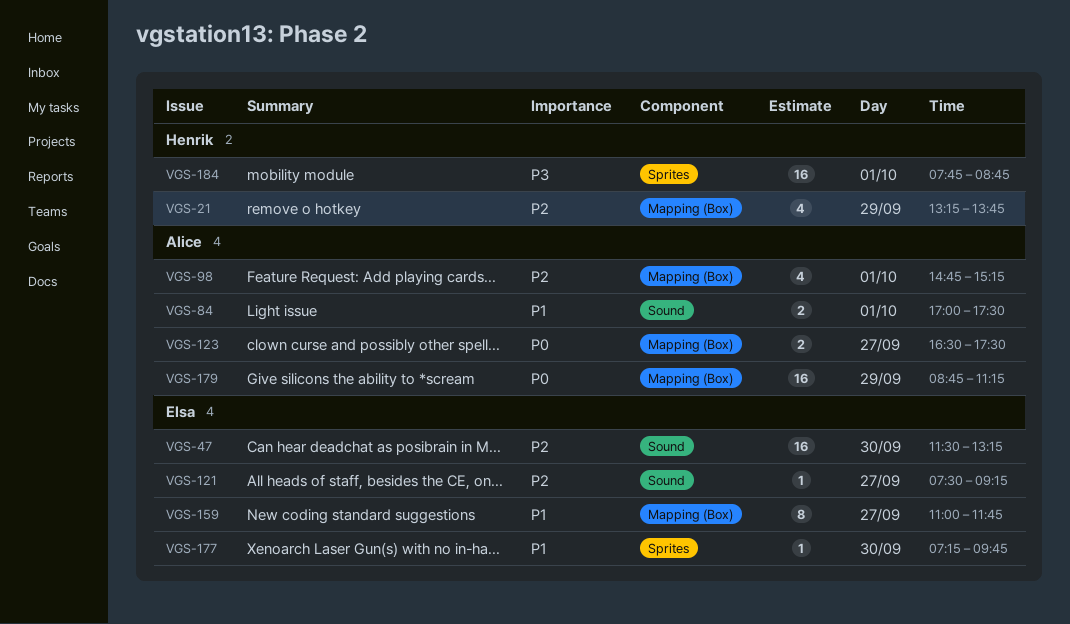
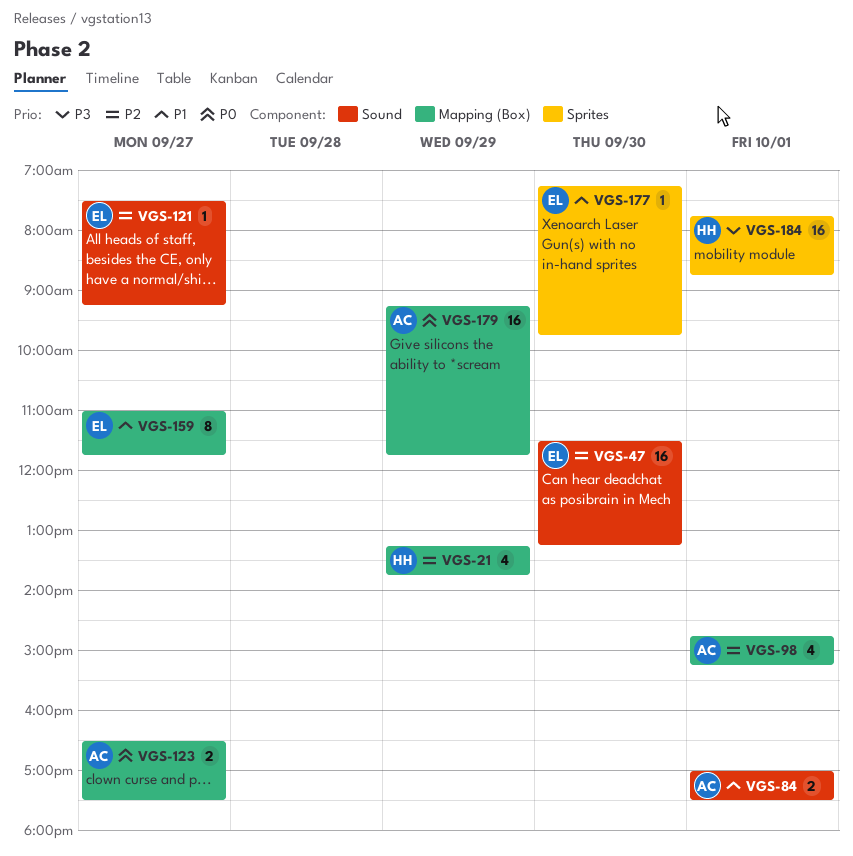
VGS-179, begins: 08:45 -> 09:15
VGS-179, ends: 11:15 -> 11:45

